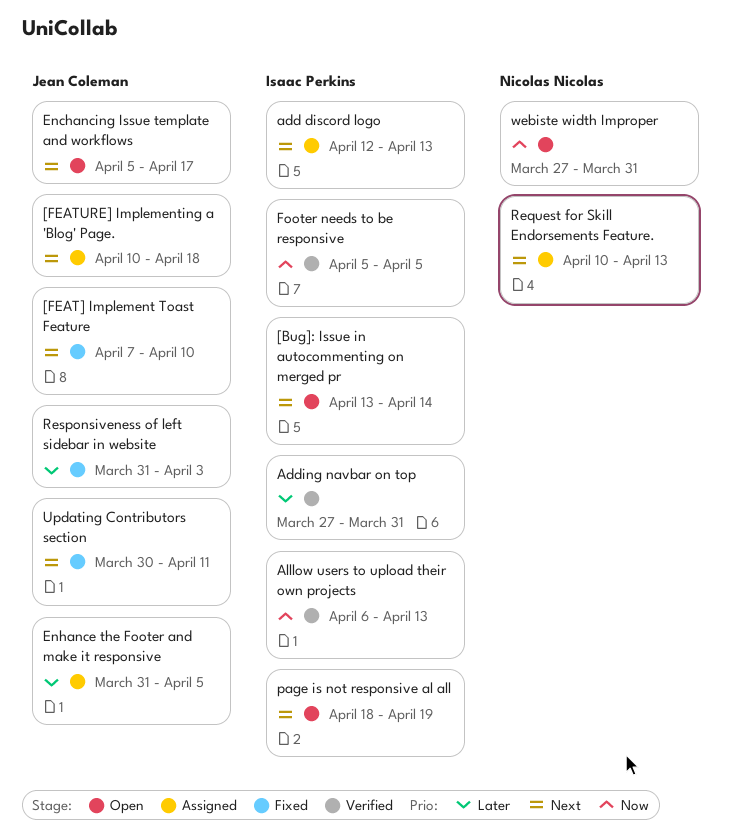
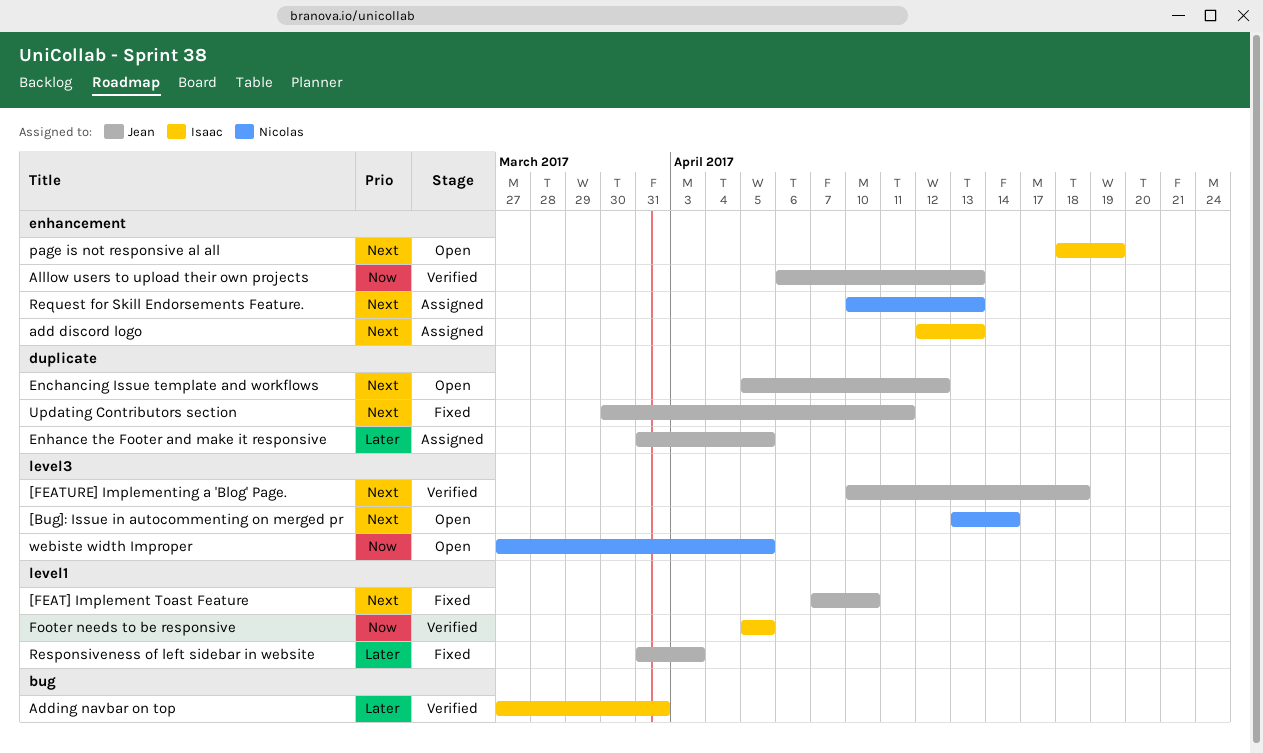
[Bug]: Issue in autocommenting on merged pr, owner: Isaac Perkins -> Nicolas Nicolas
[FEATURE] Implementing a 'Blog' Page., status: Assigned -> Verified
Alllow users to upload their own projects, owner: Isaac Perkins -> Jean Coleman
Enchancing Issue template and workflows, due: Apr 17 -> Apr 12
webiste width Improper, due: Mar 31 -> Apr 5

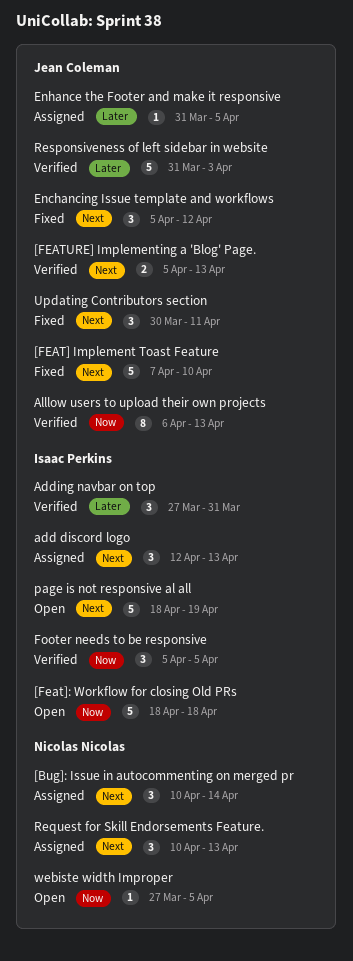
[Bug]: Issue in autocommenting on merged pr, status: Open -> Assigned
[Bug]: Issue in autocommenting on merged pr, start: Apr 13 -> Apr 10
[Feat]: Workflow for closing Old PRs: none -> present
[FEATURE] Implementing a 'Blog' Page., start: Apr 10 -> Apr 5
[FEATURE] Implementing a 'Blog' Page., due: Apr 18 -> Apr 13
Enchancing Issue template and workflows, status: Open -> Fixed
Responsiveness of left sidebar in website, status: Fixed -> Verified

